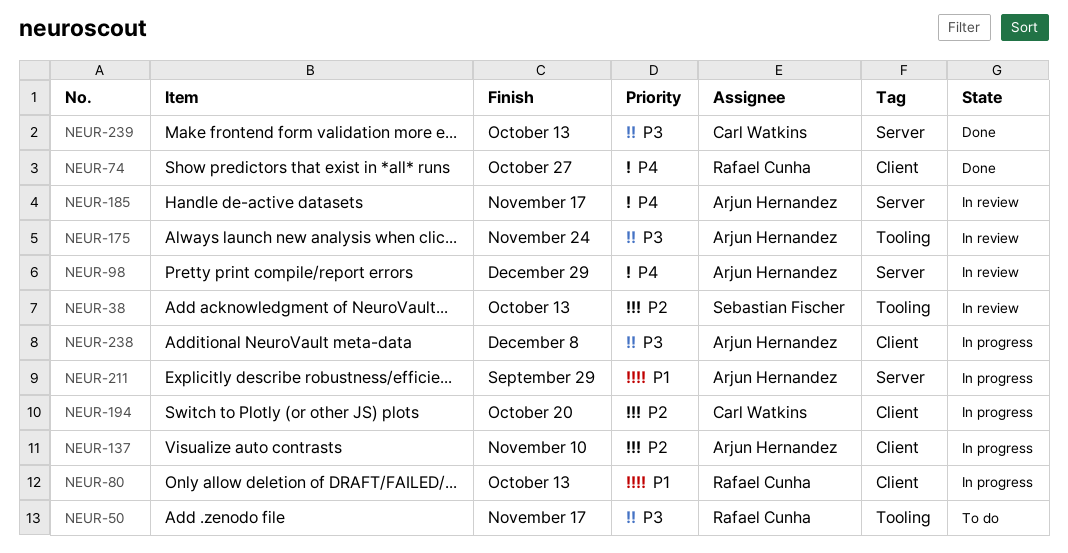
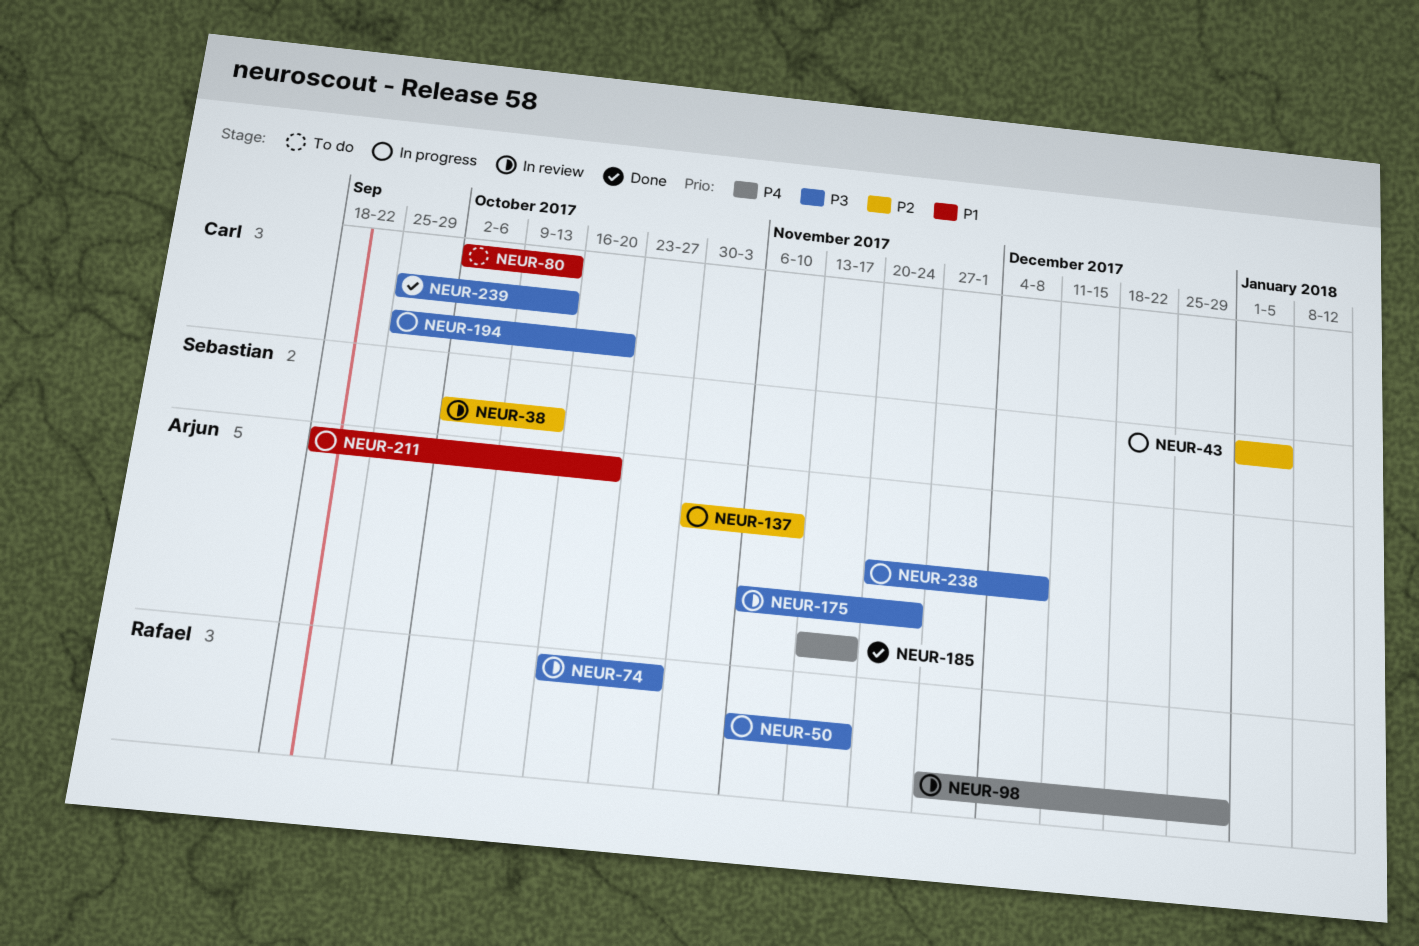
NEUR-43: none -> present
NEUR-50, status: To do -> In progress
NEUR-74, status: Done -> In review
NEUR-74, priority: P4 -> P3
NEUR-80, status: In progress -> To do
NEUR-80, owner: Rafael Cunha -> Carl Watkins
NEUR-98, owner: Arjun Hernandez -> Rafael Cunha
NEUR-185, status: In review -> Done
NEUR-194, priority: P2 -> P3
NEUR-211, due: Sep 29 -> Oct 20

